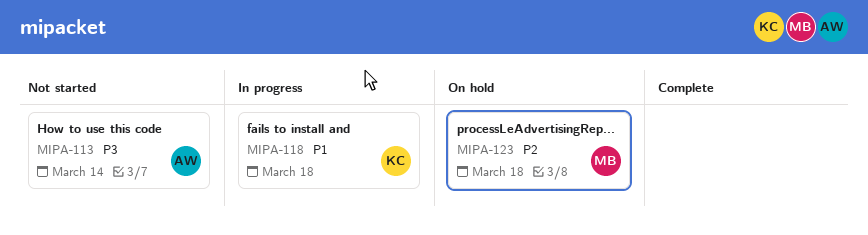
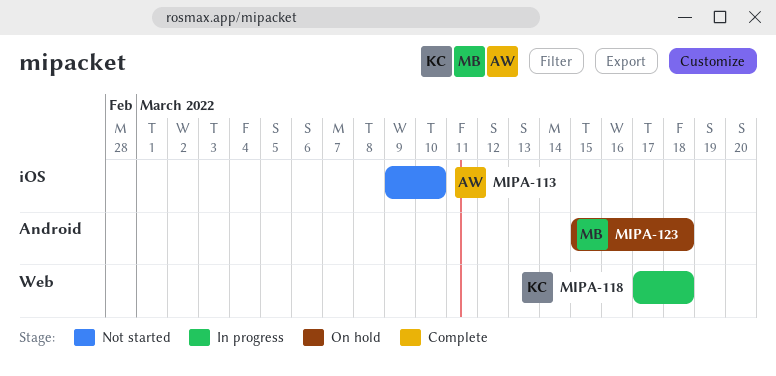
MIPA-113, due: Mar 14 -> Mar 10

